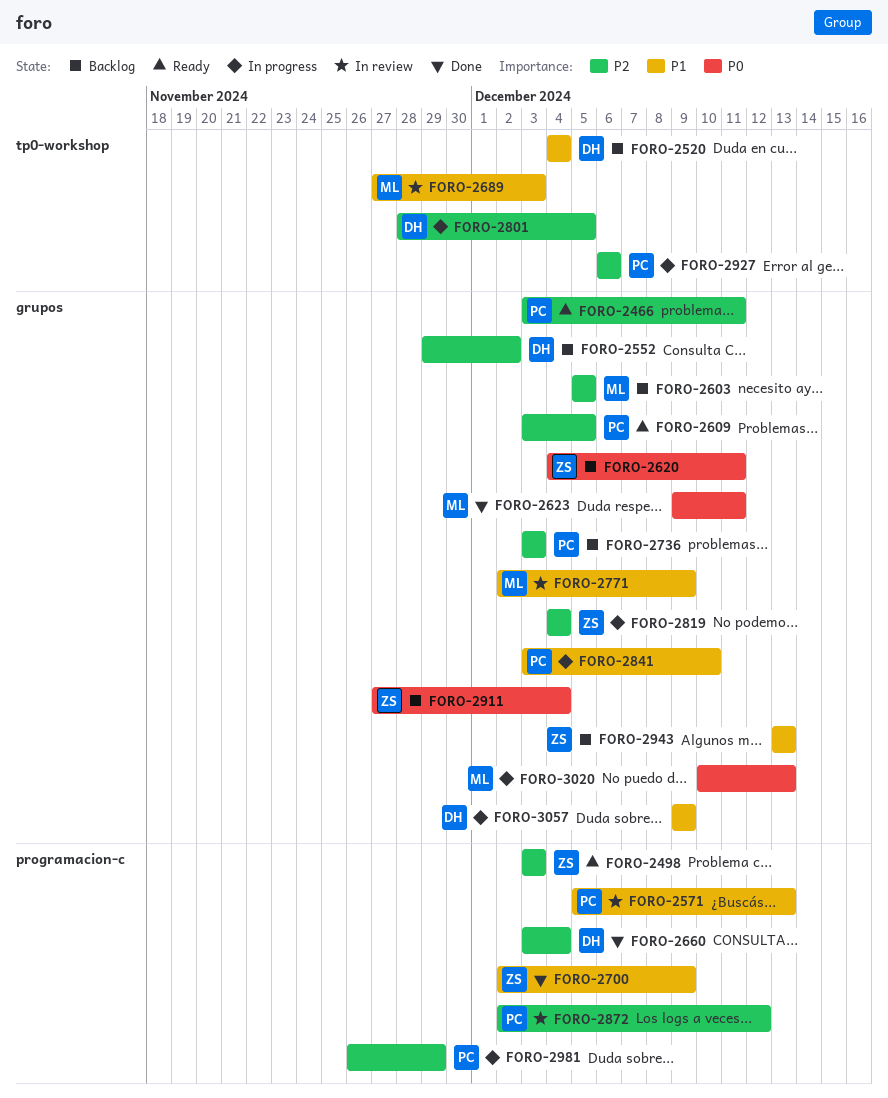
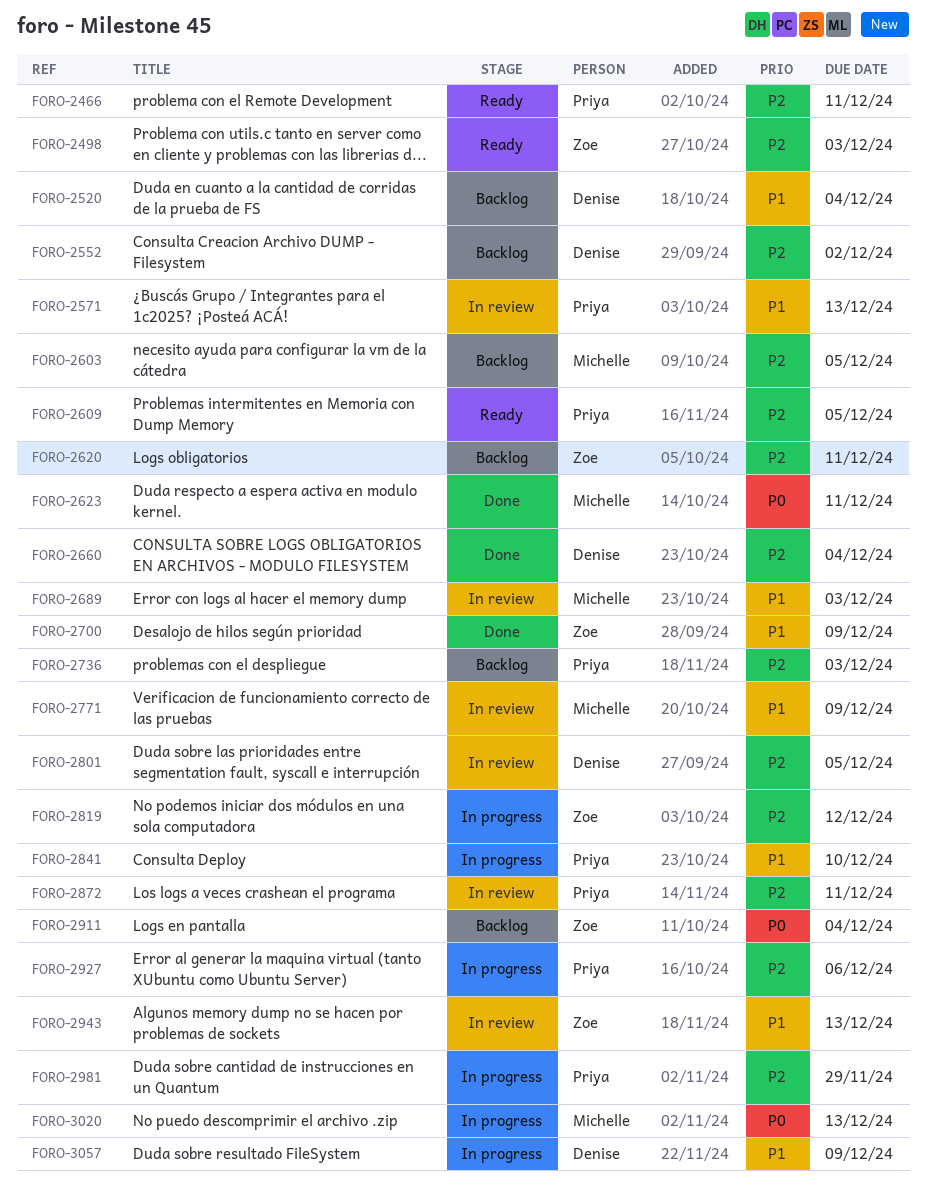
FORO-2620, priority: P0 -> P2
FORO-2801, status: In progress -> In review
FORO-2819, due: Dec 4 -> Dec 12
FORO-2872, due: Dec 12 -> Dec 11
FORO-2943, status: Backlog -> In review

